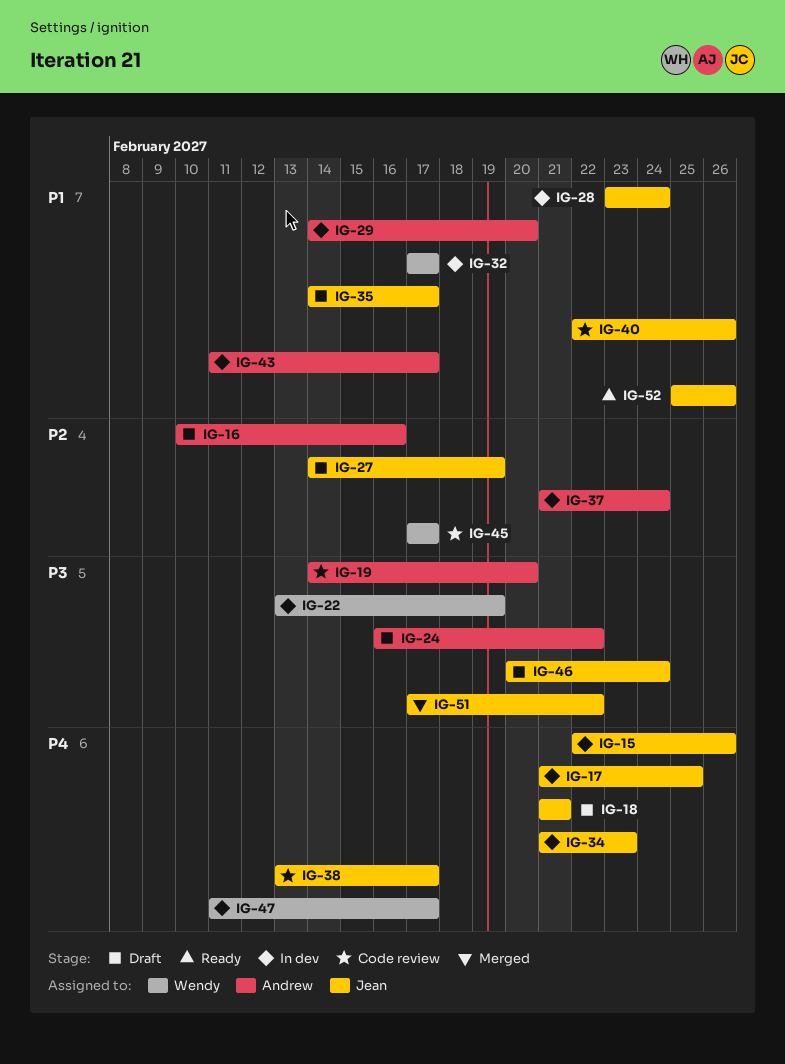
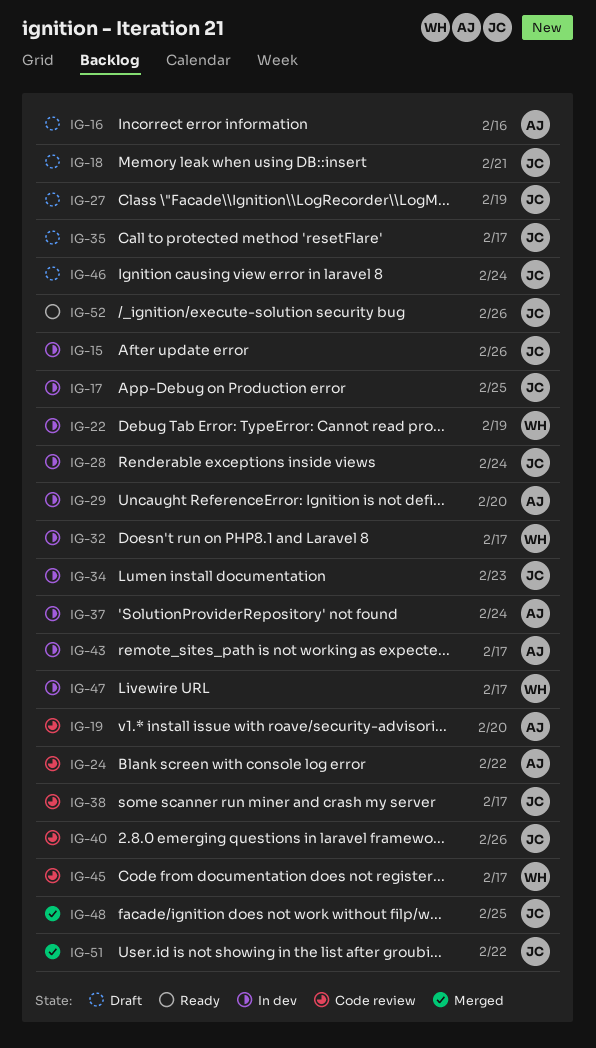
IG-24, status: Draft -> Code review
IG-48: none -> present

